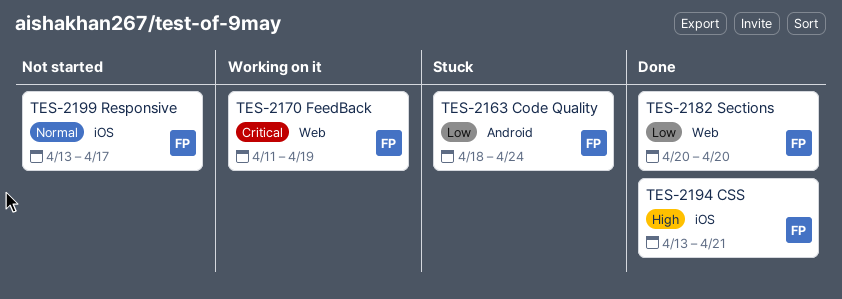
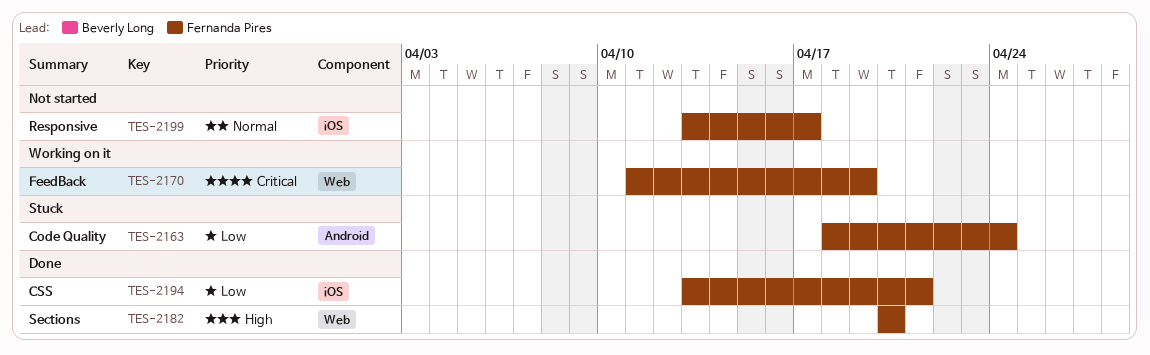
TES-2182, priority: Low -> High
TES-2194, priority: High -> Low

